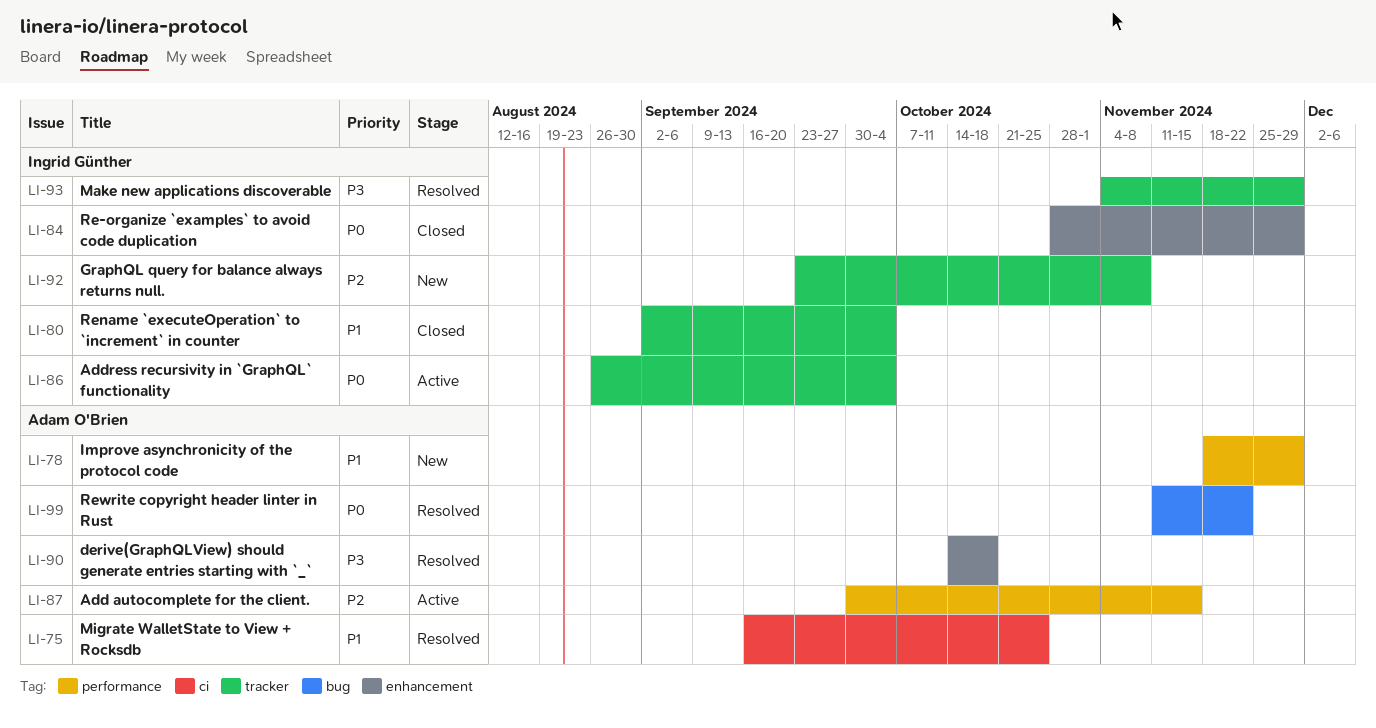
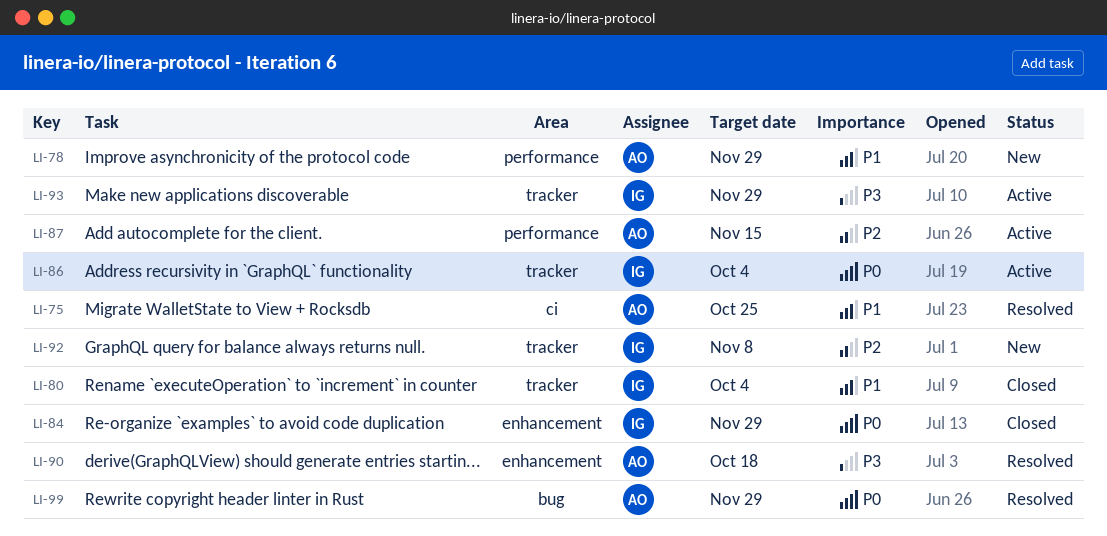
LI-93, status: Resolved -> Active
LI-99, due: Nov 22 -> Nov 29

